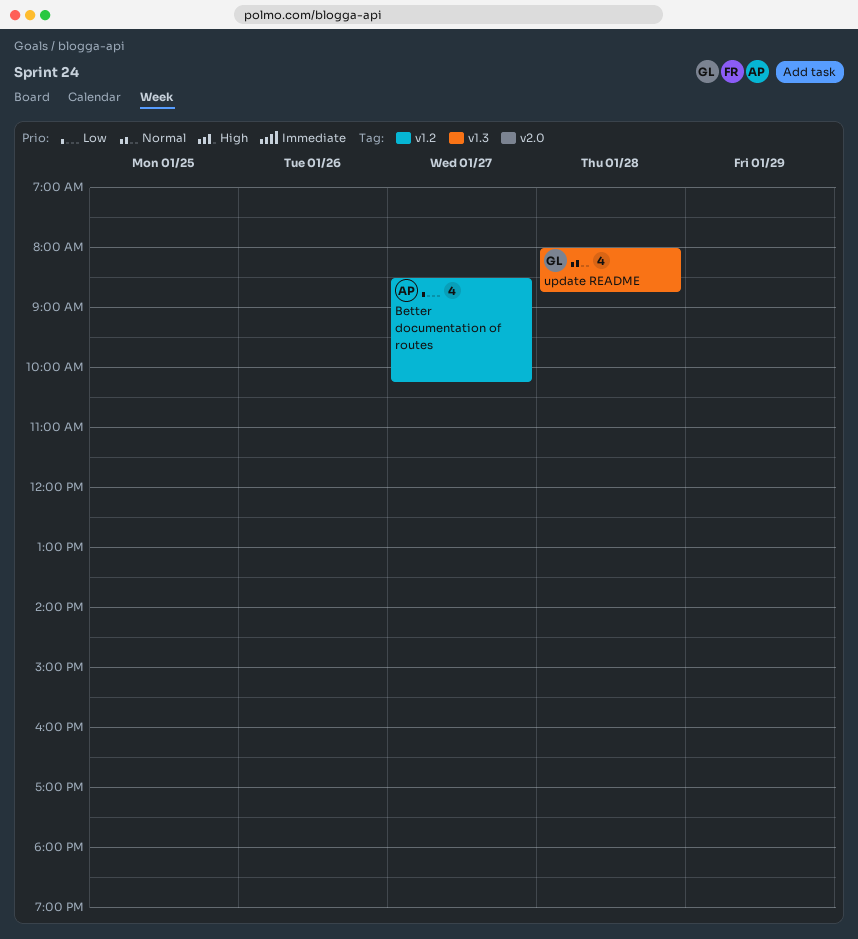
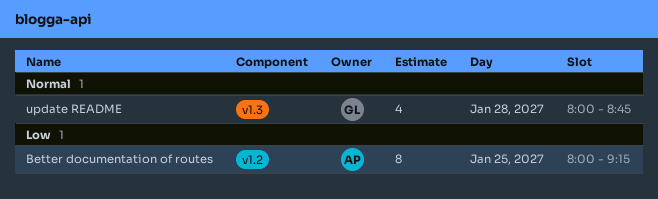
Better documentation of routes, estimate: 4 -> 8
Better documentation of routes, day: Jan 27 -> Jan 25
Better documentation of routes, begins: 08:30 -> 08:00
Better documentation of routes, ends: 10:15 -> 09:15

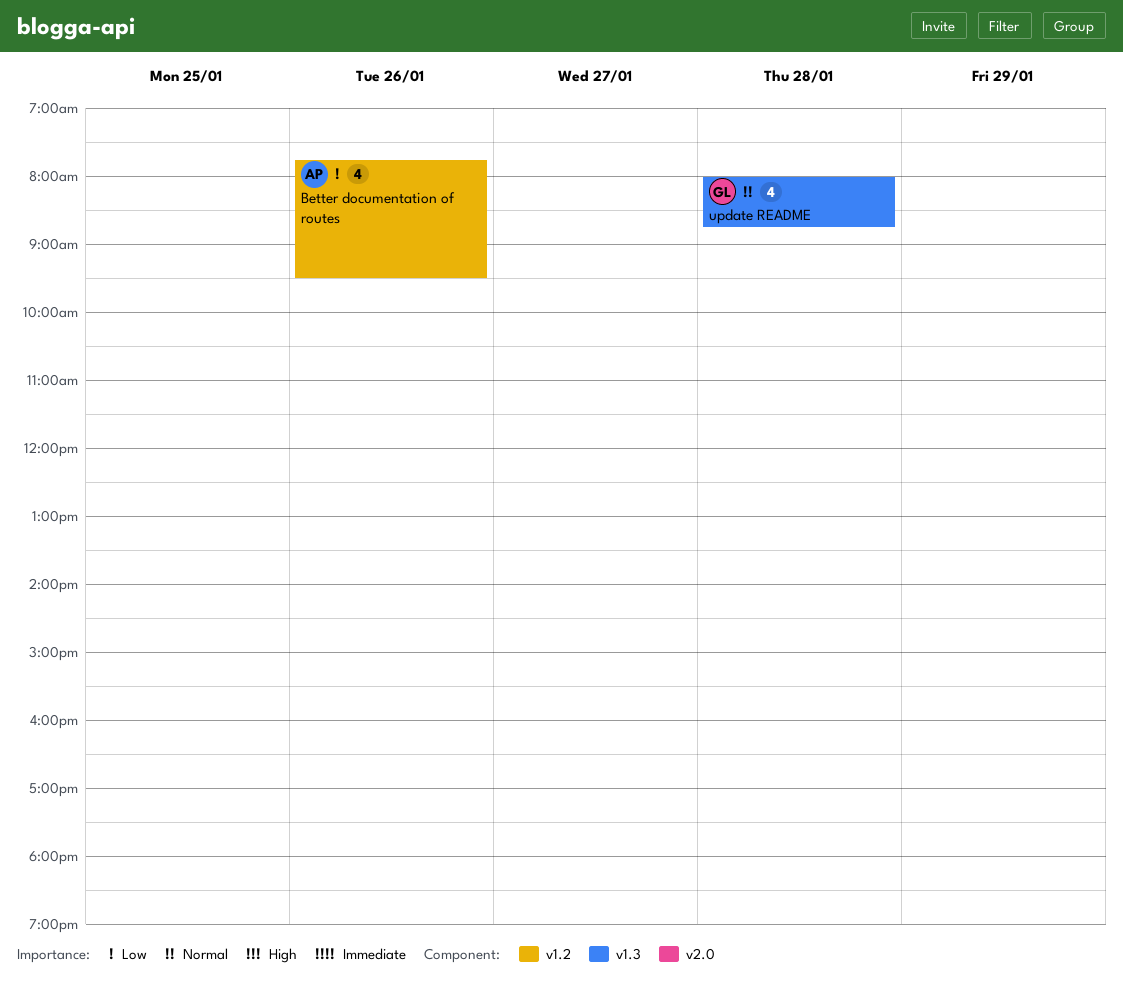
Better documentation of routes, estimate: 8 -> 4
Better documentation of routes, day: Jan 25 -> Jan 26
Better documentation of routes, begins: 08:00 -> 07:45
Better documentation of routes, ends: 09:15 -> 09:30

